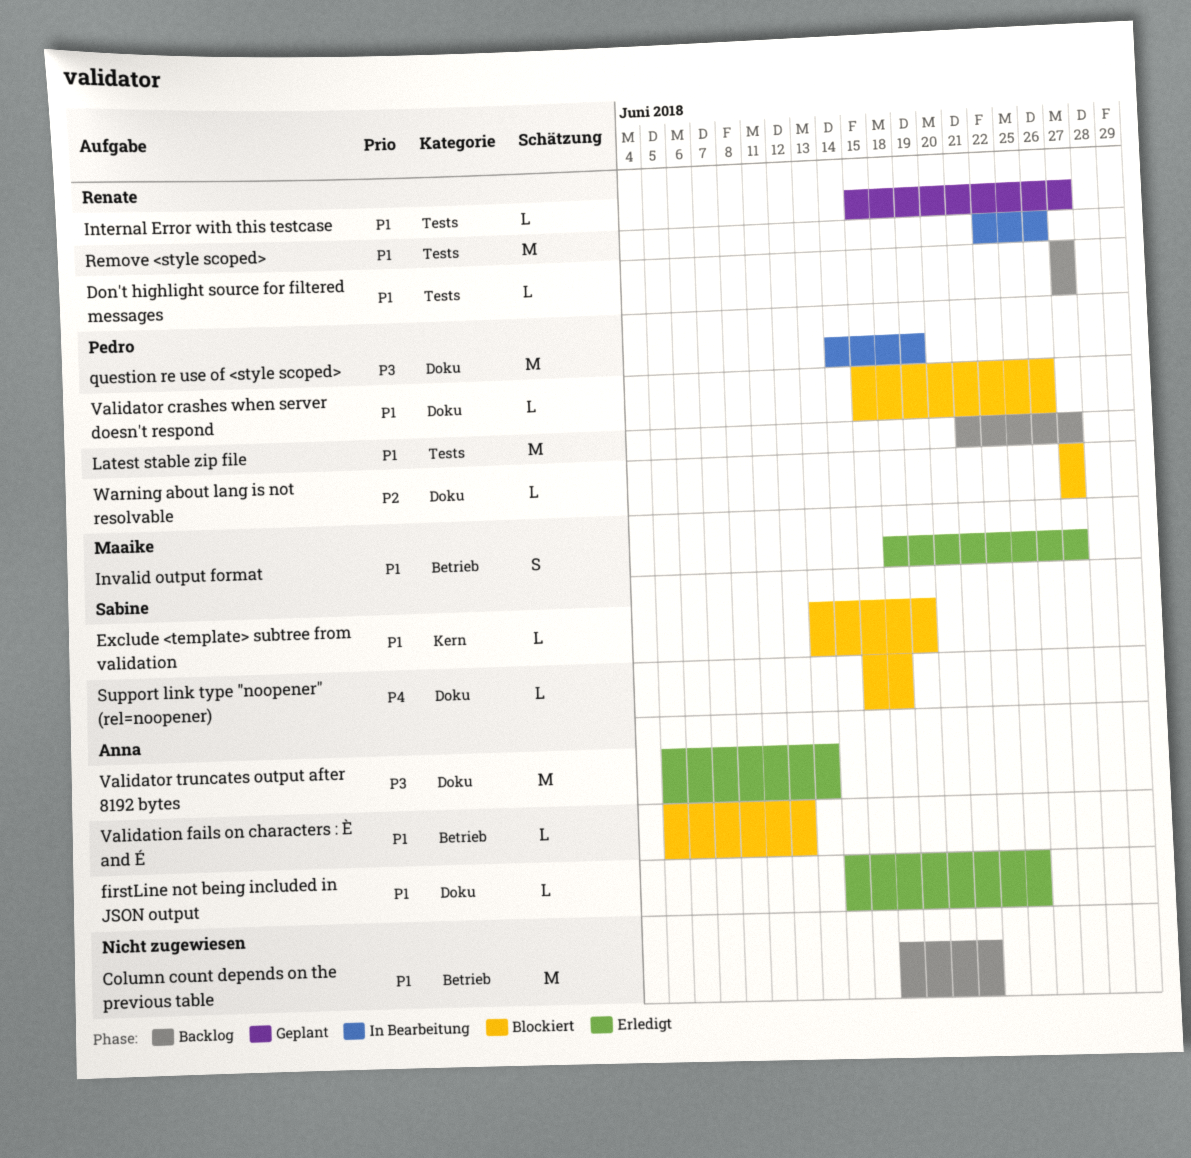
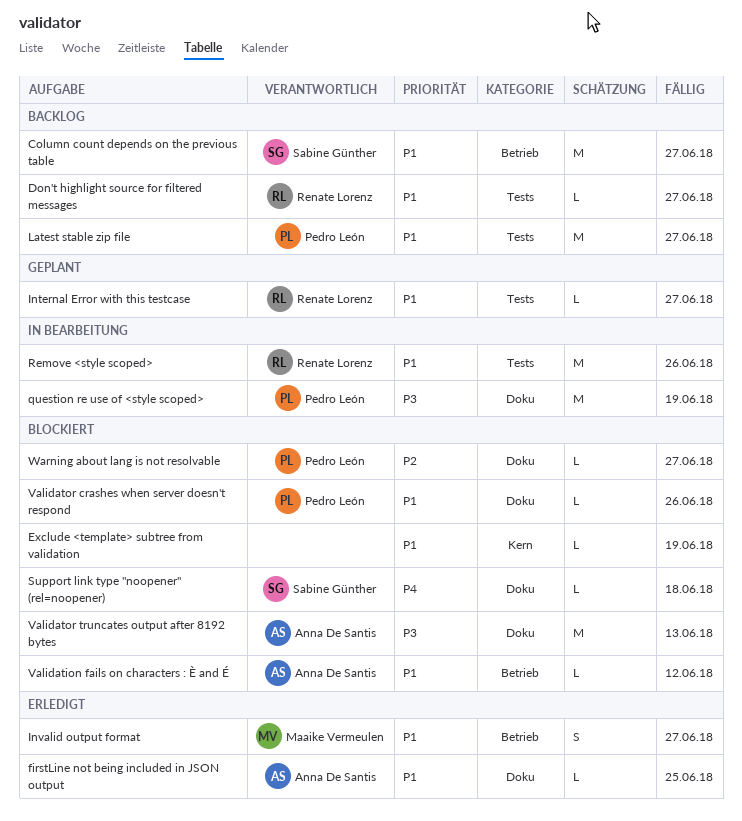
Column count depends on the previous table, owner: none -> Sabine Günther
Column count depends on the previous table, due: Jun 21 -> Jun 27
Exclude <template> subtree from validation, owner: Sabine Günther -> none
Validator truncates output after 8192 bytes, status: Erledigt -> Blockiert

